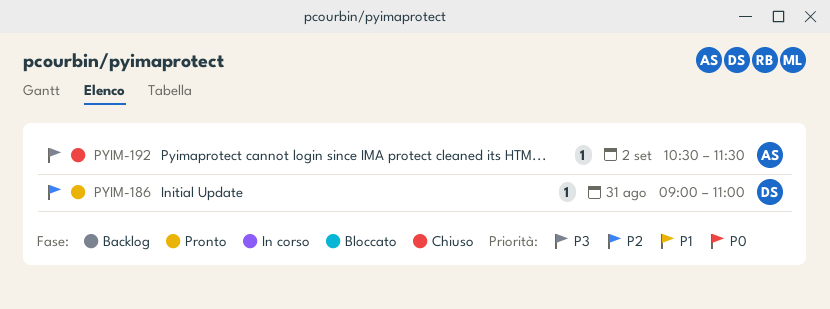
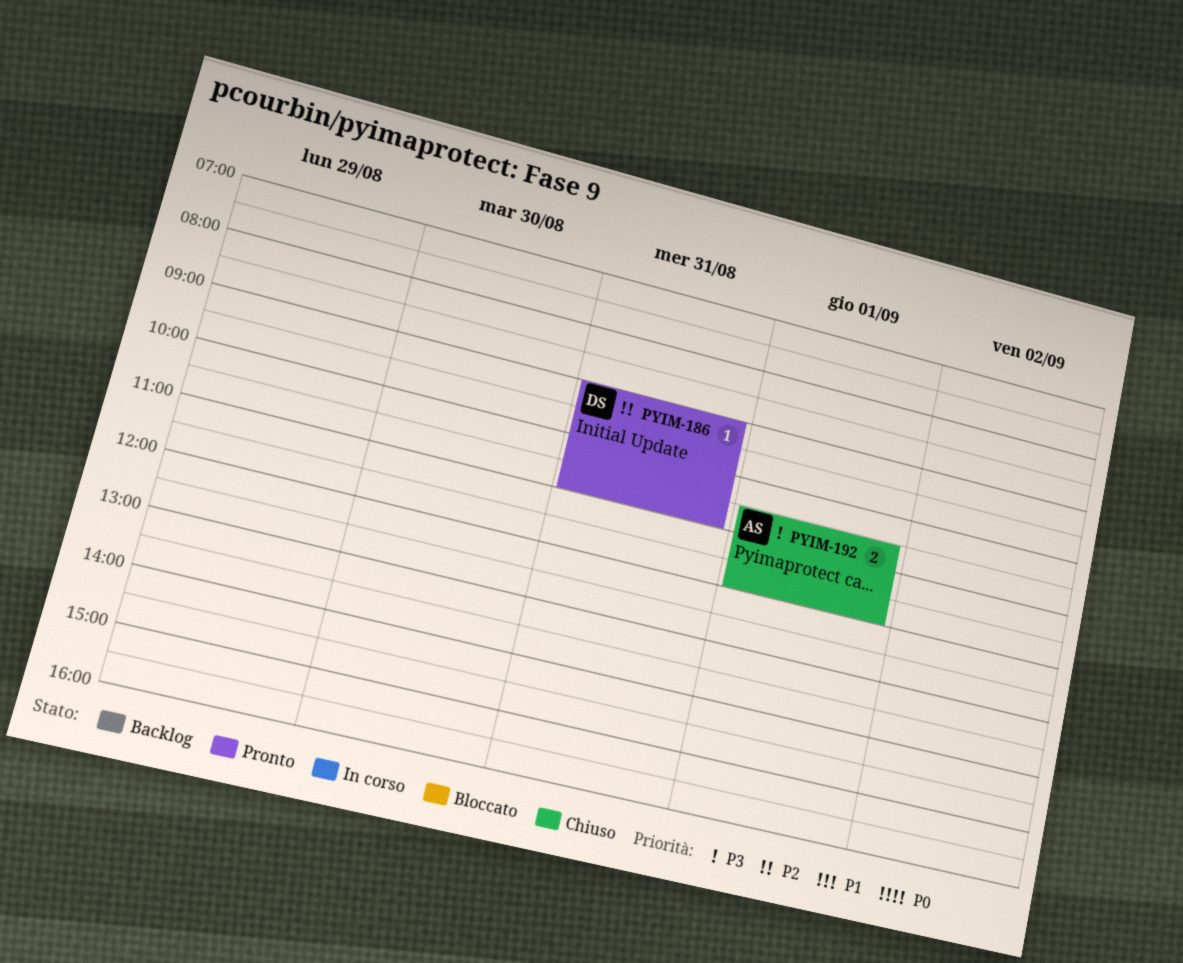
PYIM-192, estimate: 1 -> 2
PYIM-192, day: Sep 2 -> Sep 1
PYIM-192, ends: 11:30 -> 12:00

